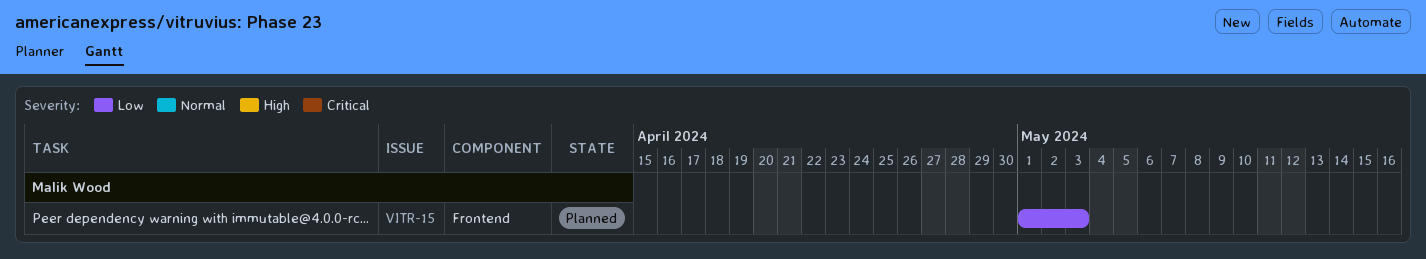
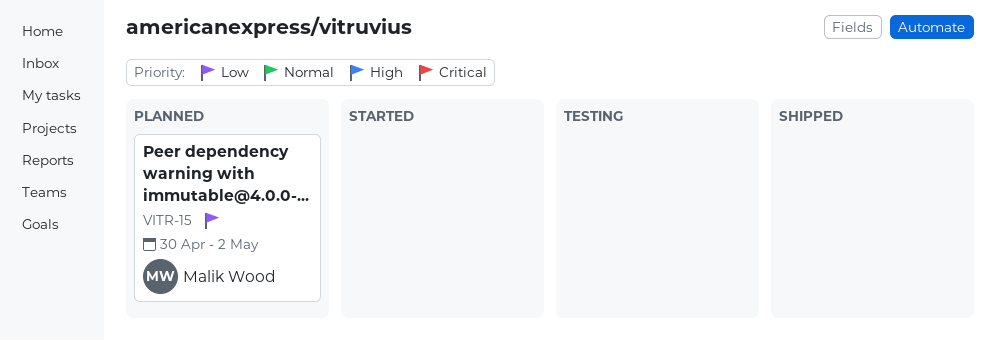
VITR-15, start: May 1 -> Apr 30
VITR-15, due: May 3 -> May 2

